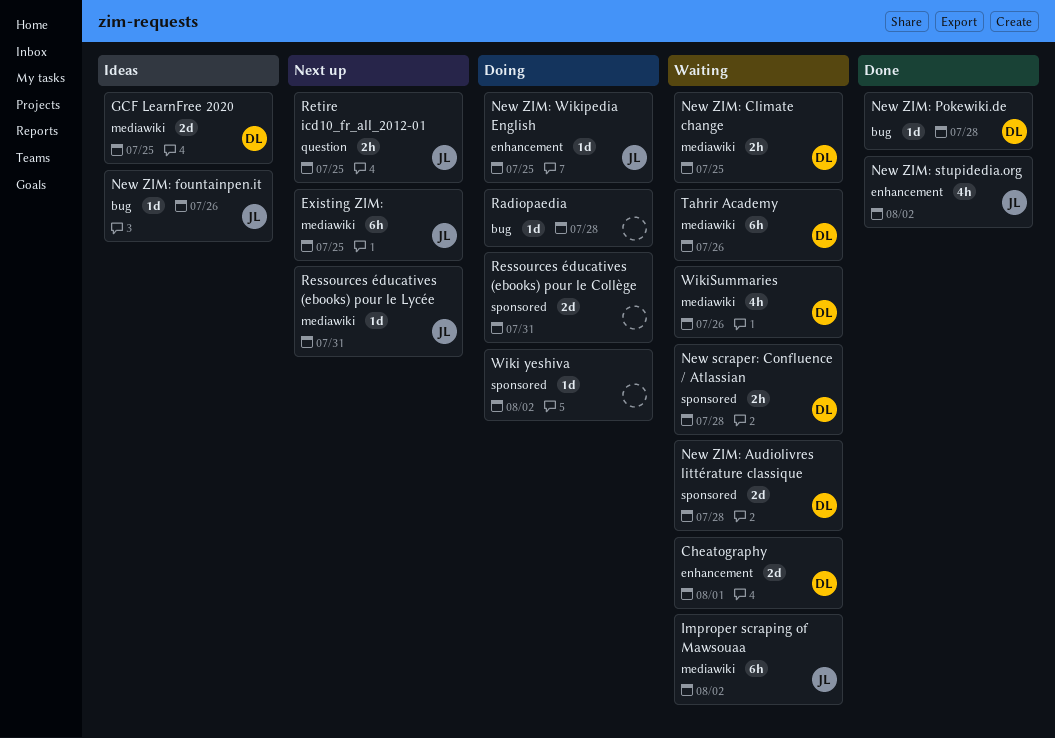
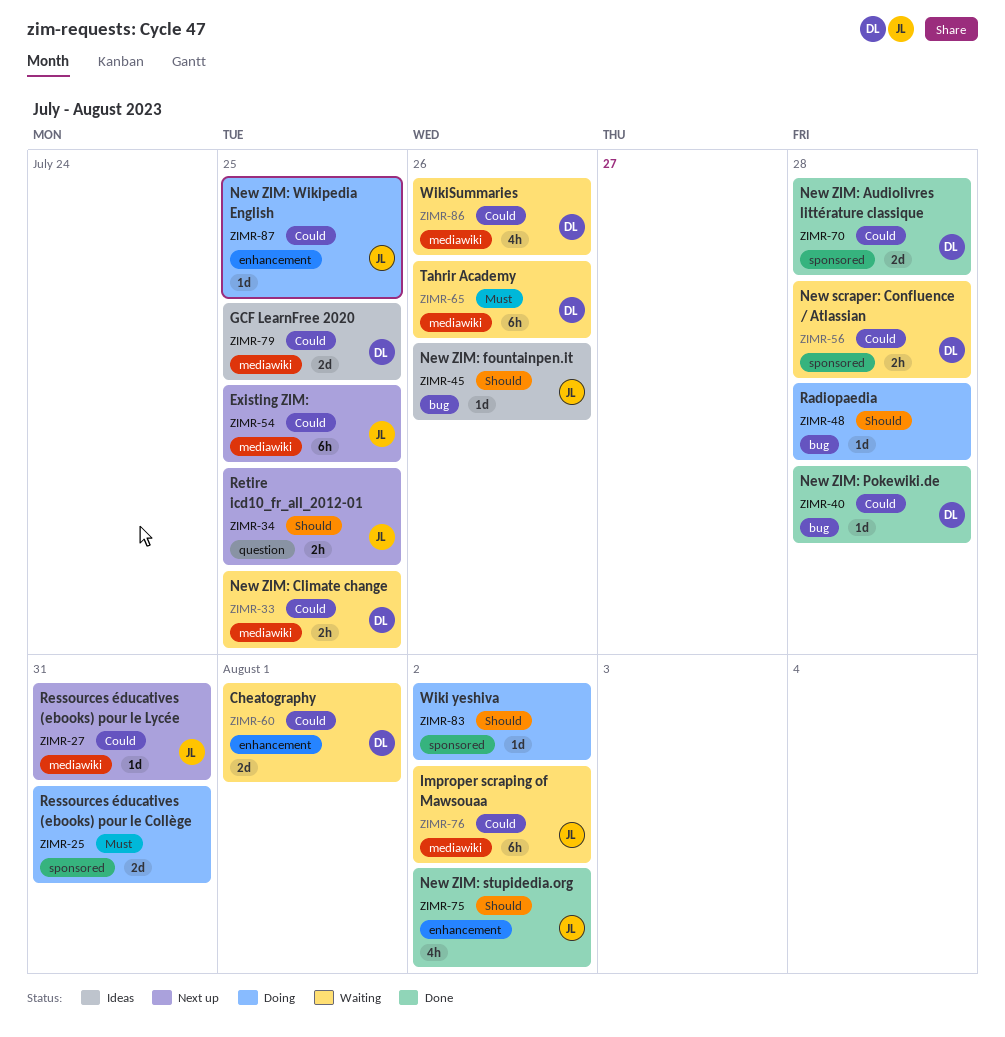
New ZIM: Audiolivres littérature classique, status: Waiting -> Done

